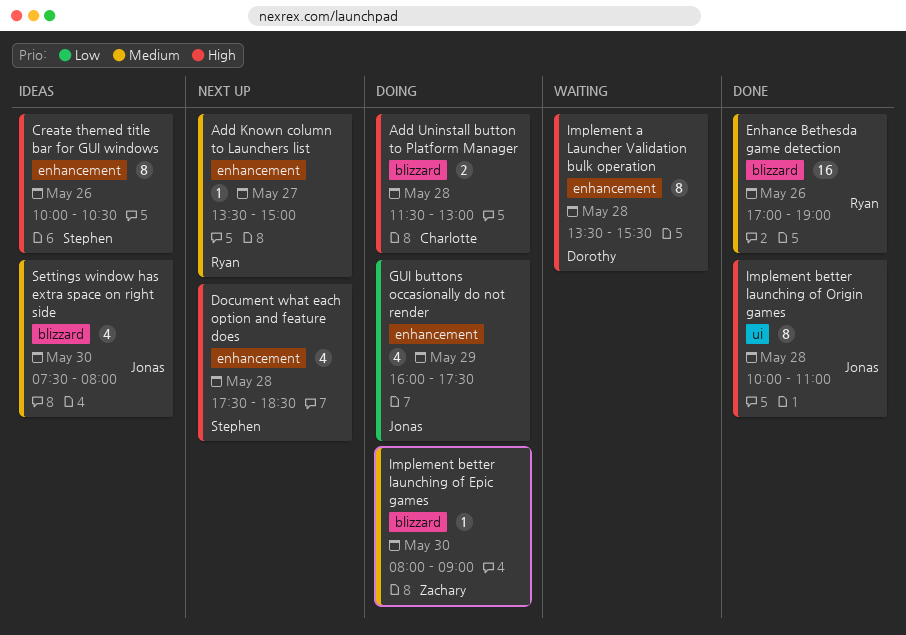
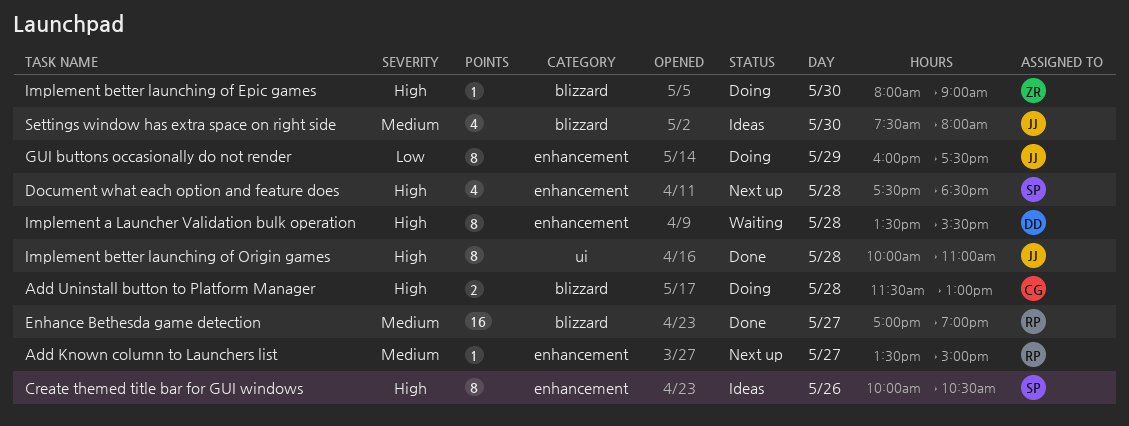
Enhance Bethesda game detection, day: May 26 -> May 27
GUI buttons occasionally do not render, estimate: 4 -> 8
Implement better launching of Epic games, priority: Medium -> High

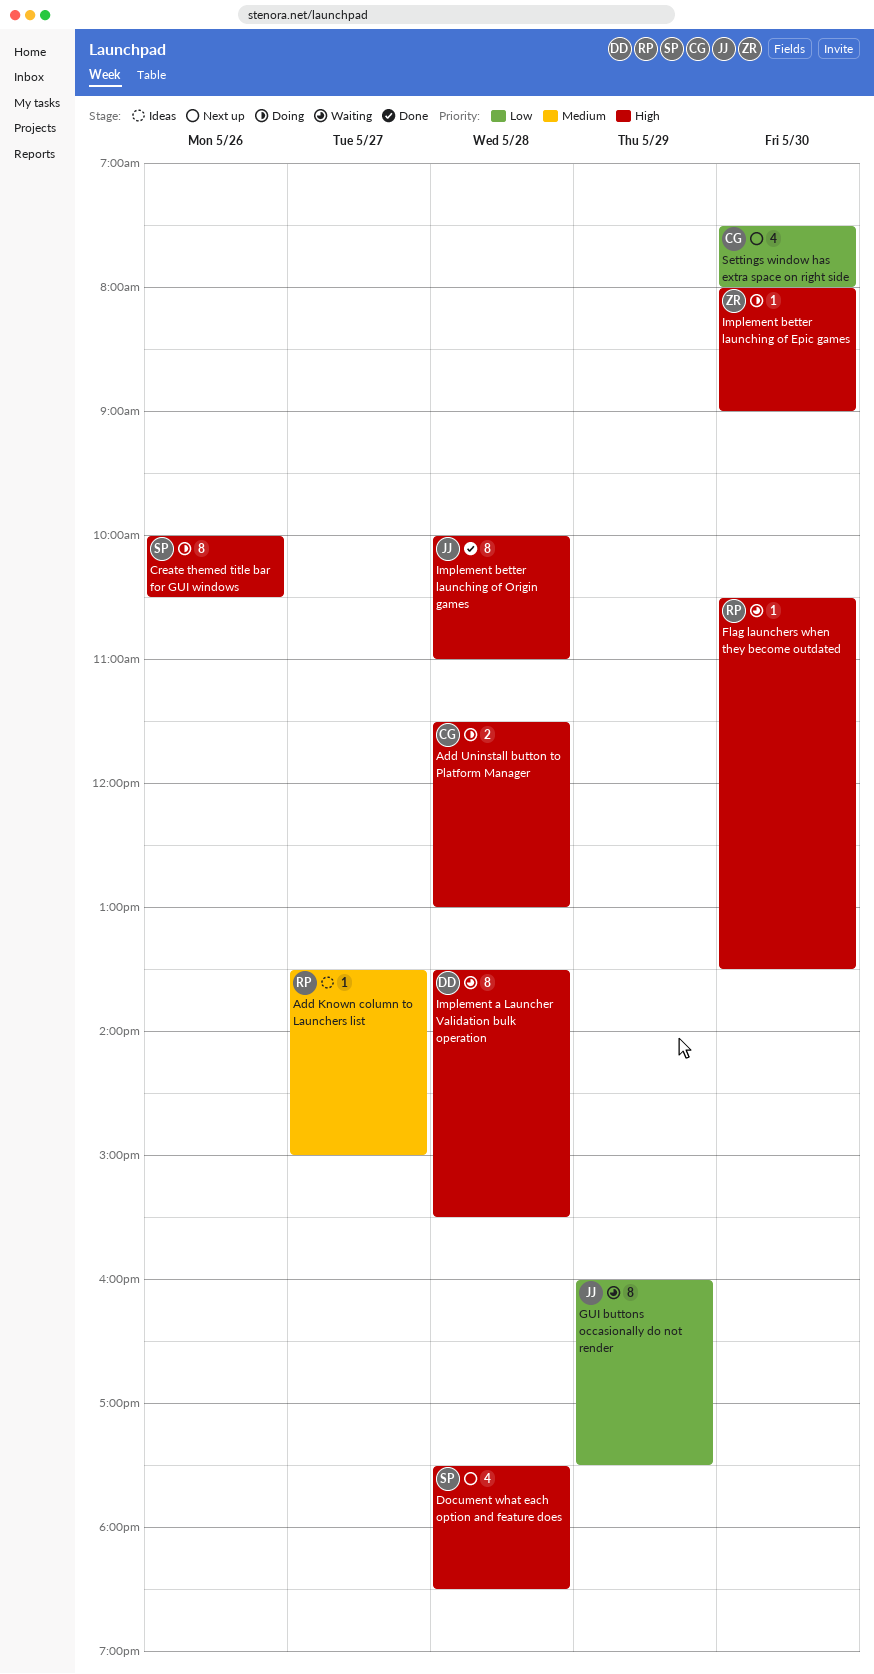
Add Known column to Launchers list, status: Next up -> Ideas
Create themed title bar for GUI windows, status: Ideas -> Doing
Enhance Bethesda game detection: present -> none
Flag launchers when they become outdated: none -> present
GUI buttons occasionally do not render, status: Doing -> Waiting
Settings window has extra space on right side, status: Ideas -> Next up
Settings window has extra space on right side, owner: JJ -> CG
Settings window has extra space on right side, priority: Medium -> Low

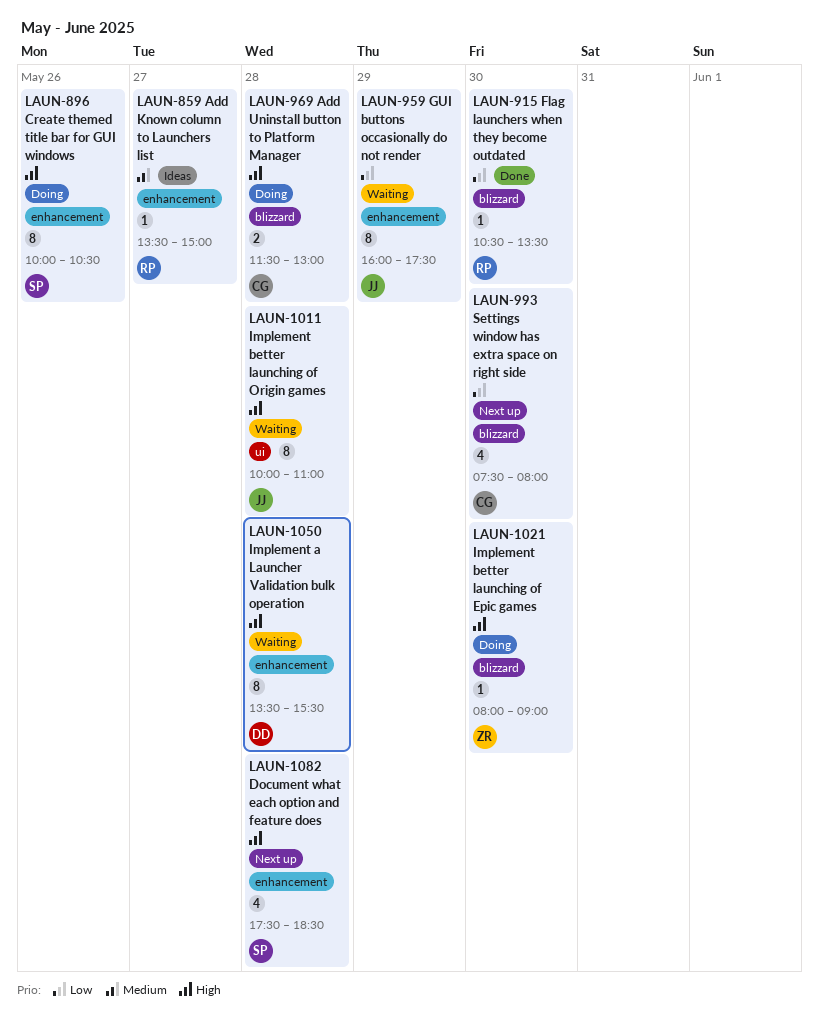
Flag launchers when they become outdated, status: Waiting -> Done
Flag launchers when they become outdated, priority: High -> Low
Implement better launching of Origin games, status: Done -> Waiting

